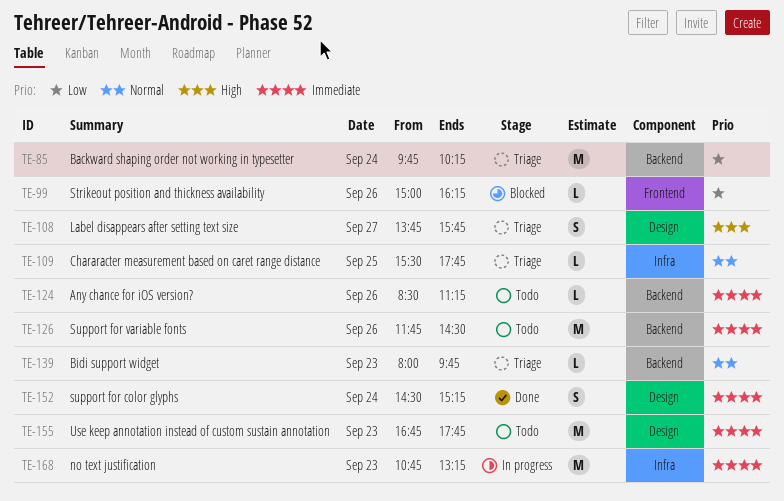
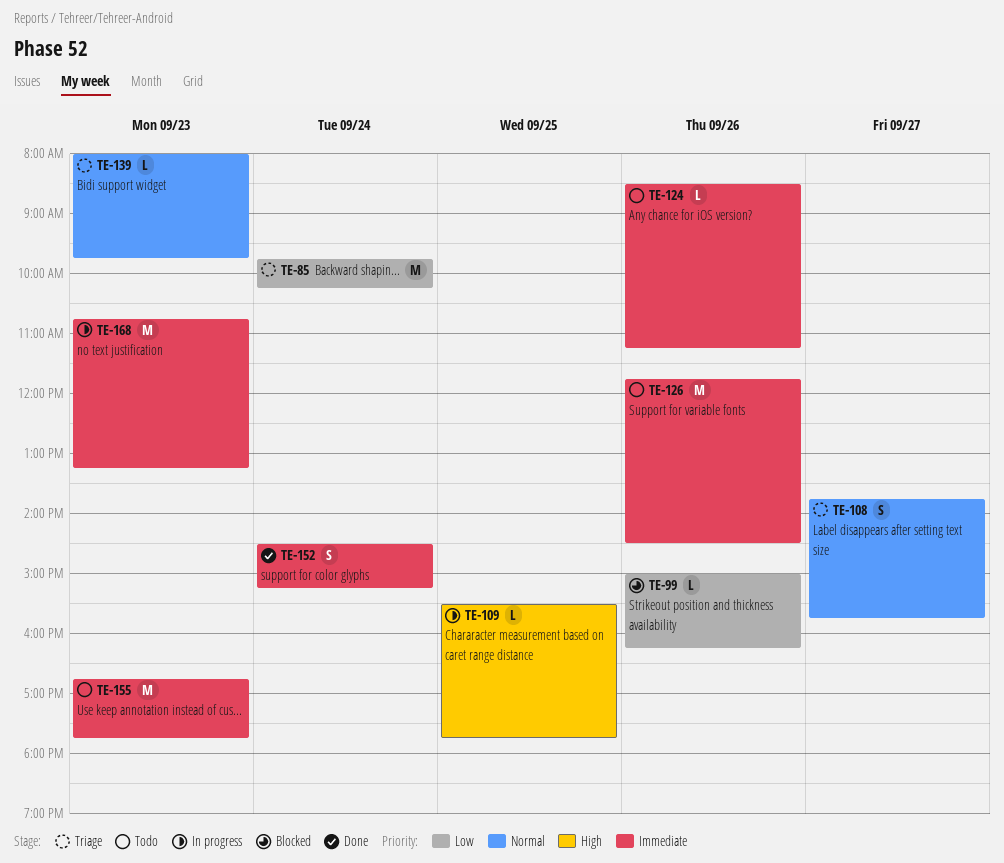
TE-108, priority: High -> Normal
TE-109, status: Triage -> In progress
TE-109, priority: Normal -> High

